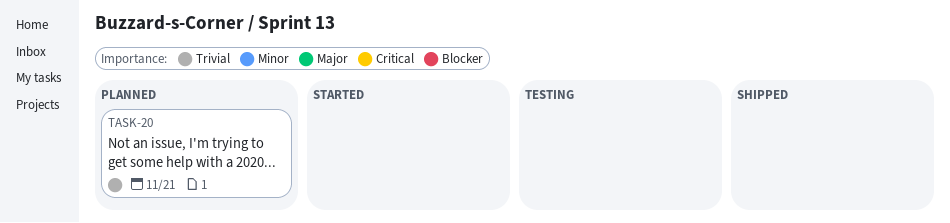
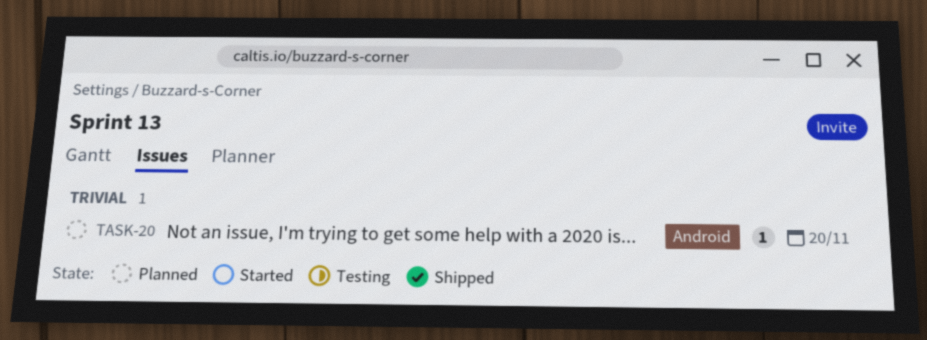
TASK-20, due: Nov 21 -> Nov 20

